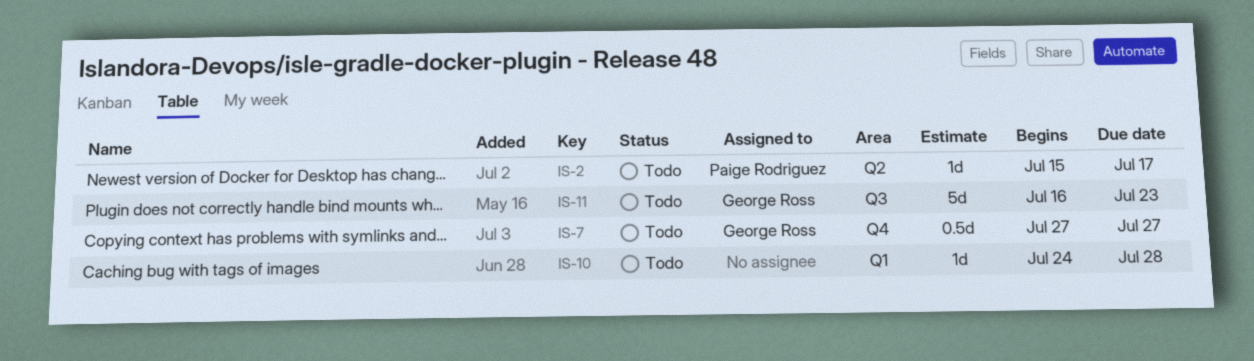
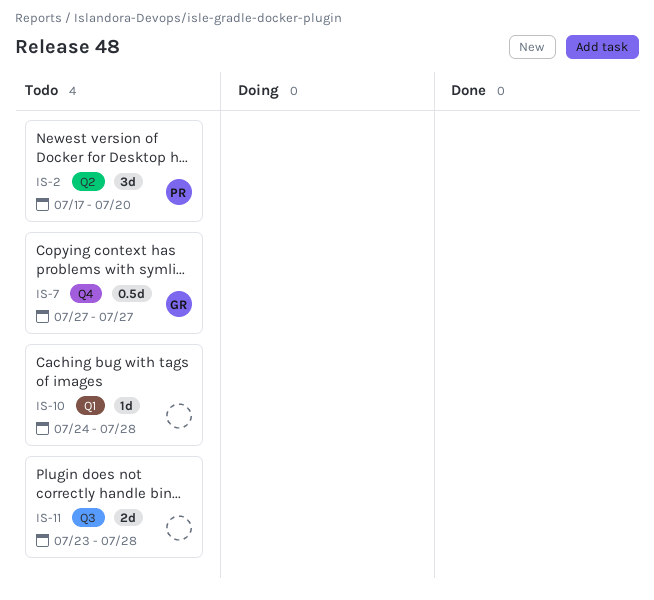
IS-2, estimate: 1d -> 3d
IS-2, start: Jul 15 -> Jul 17
IS-2, due: Jul 17 -> Jul 20
IS-11, owner: George Ross -> none
IS-11, estimate: 5d -> 2d
IS-11, start: Jul 16 -> Jul 23
IS-11, due: Jul 23 -> Jul 28

